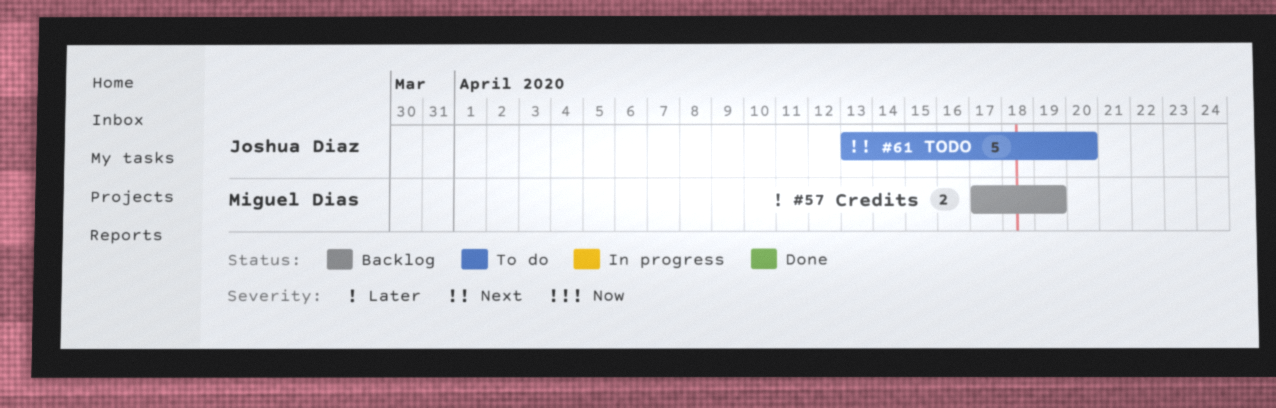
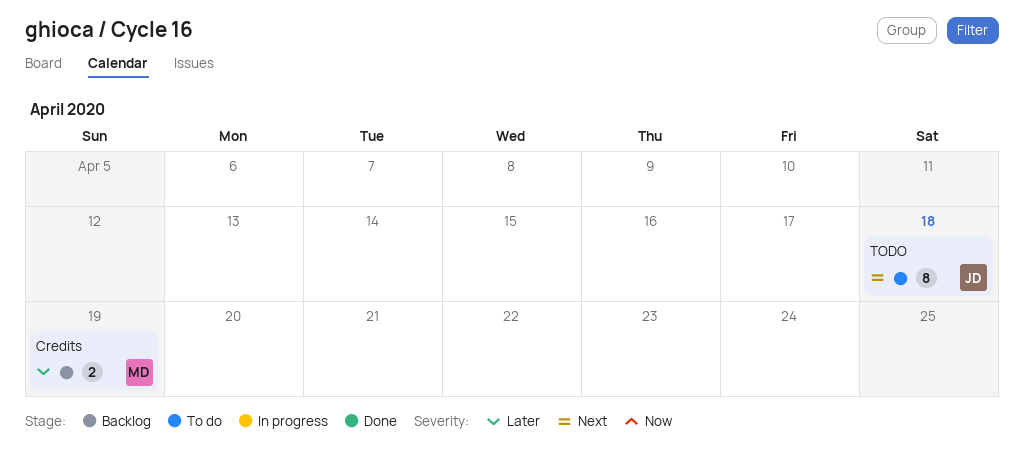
TODO, estimate: 5 -> 8
TODO, due: Apr 20 -> Apr 18

